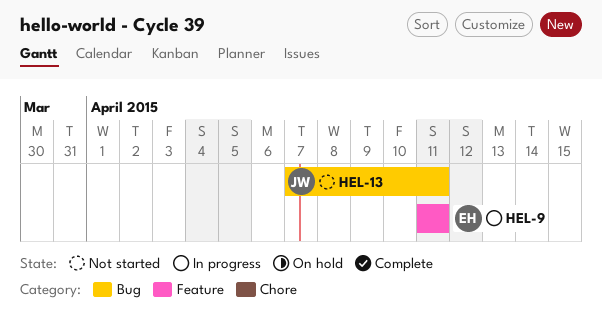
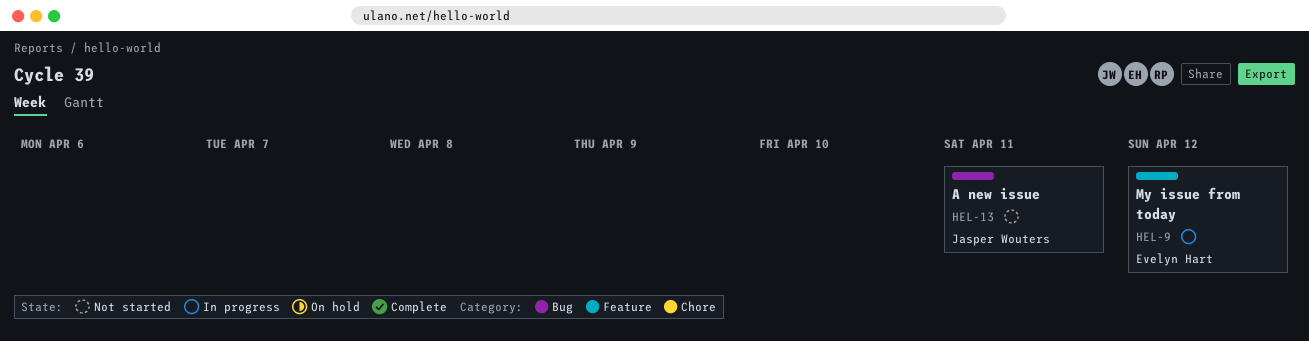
HEL-9, due: Apr 11 -> Apr 12

